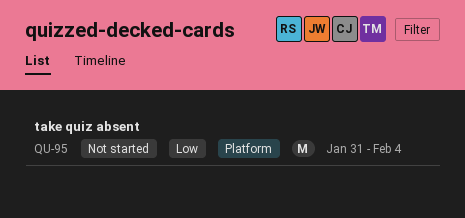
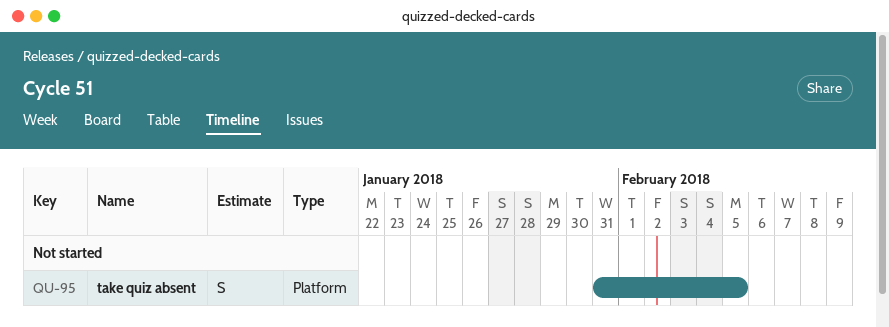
QU-95, estimate: M -> S
QU-95, due: Feb 4 -> Feb 5

